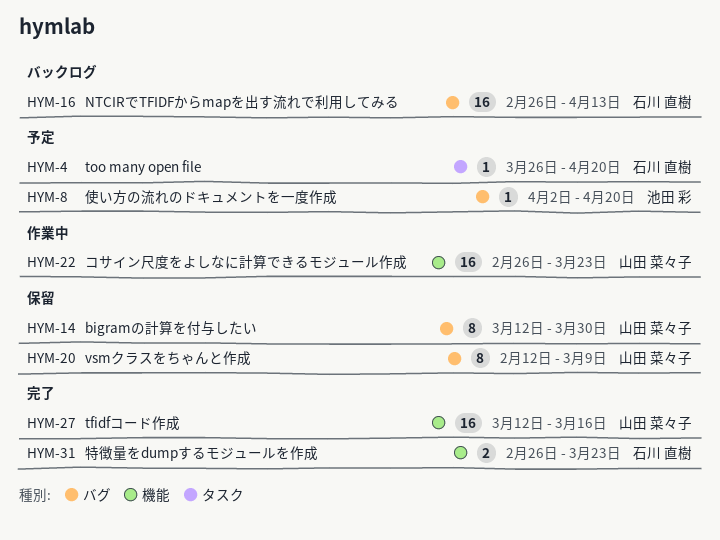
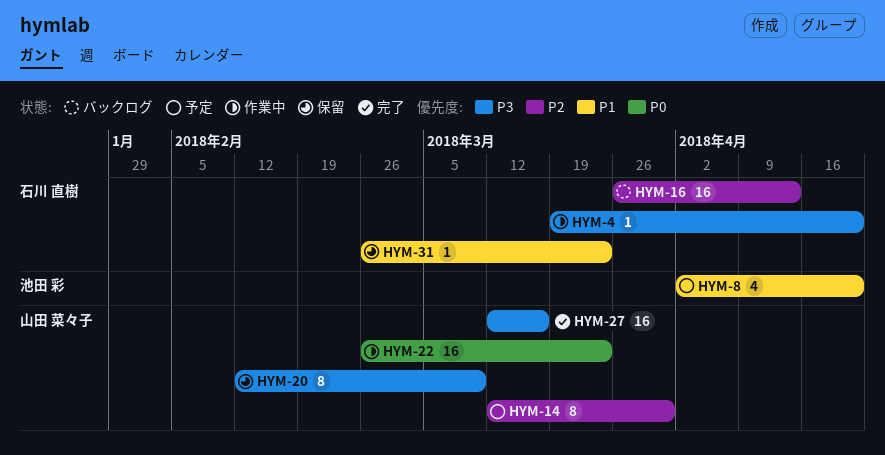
HYM-4, status: 予定 -> 作業中
HYM-4, start: Mar 26 -> Mar 19
HYM-8, estimate: 1 -> 4
HYM-14, status: 保留 -> 予定
HYM-16, start: Feb 26 -> Mar 26
HYM-31, status: 完了 -> 保留
HYM-31, estimate: 2 -> 1

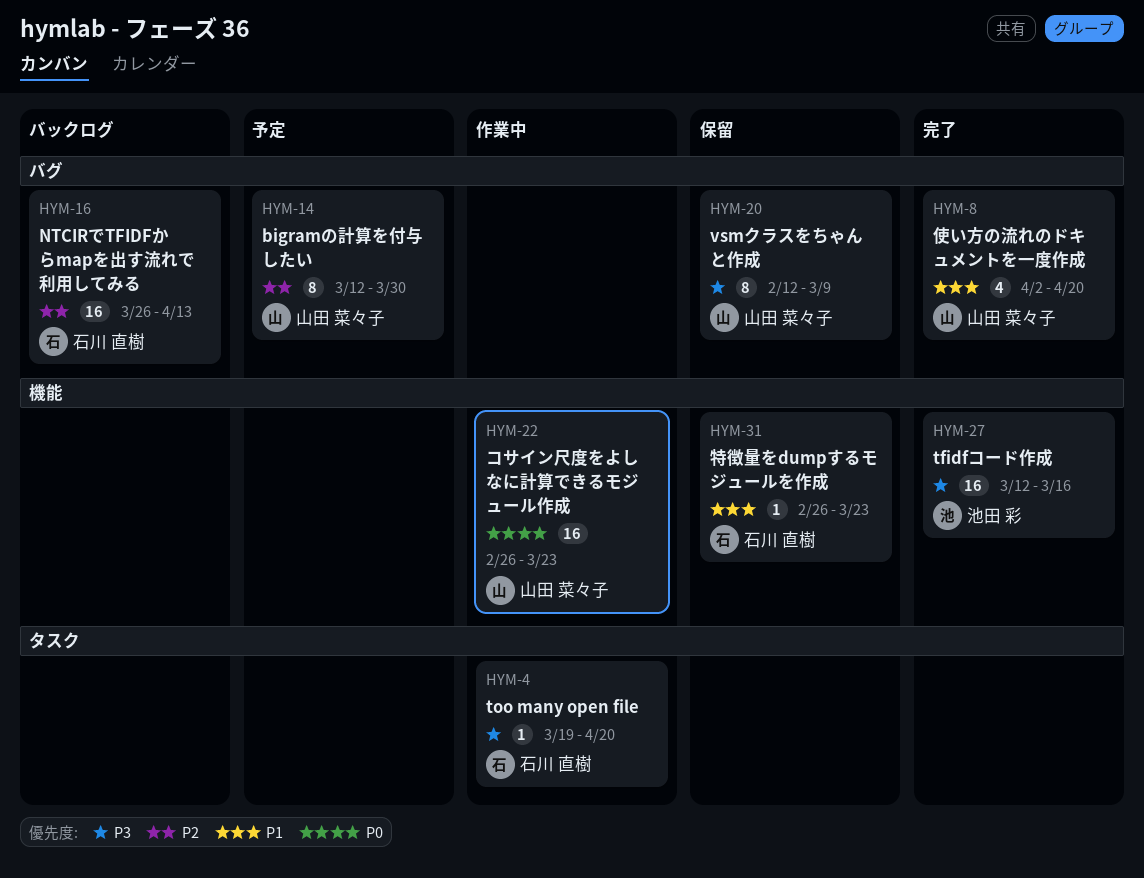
HYM-8, status: 予定 -> 完了
HYM-8, owner: 池田 彩 -> 山田 菜々子
HYM-27, owner: 山田 菜々子 -> 池田 彩

